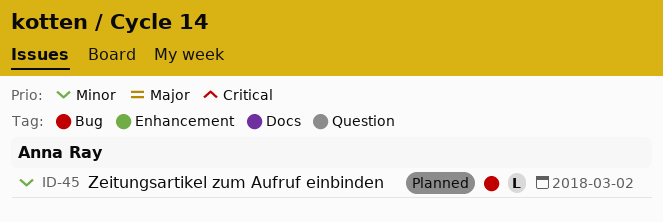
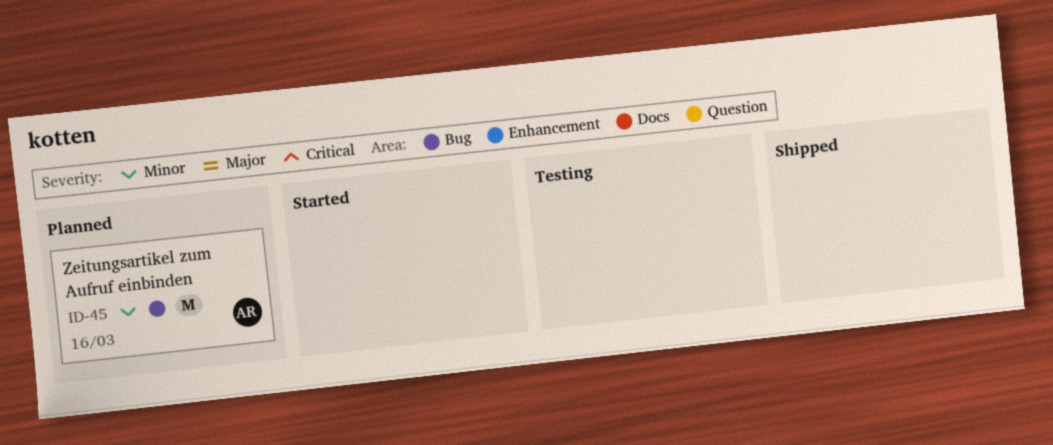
ID-45, estimate: L -> M
ID-45, due: Mar 2 -> Mar 16

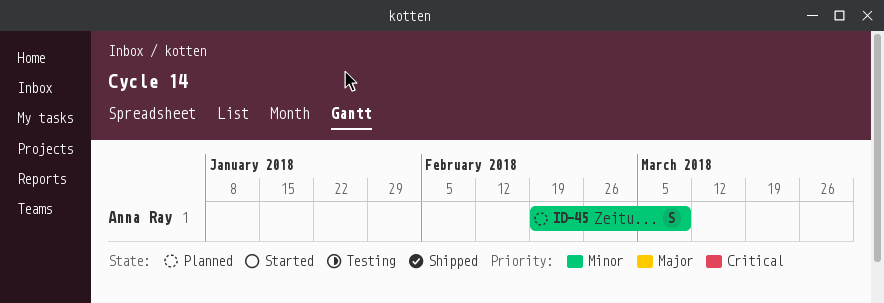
ID-45, estimate: M -> S
ID-45, due: Mar 16 -> Mar 9

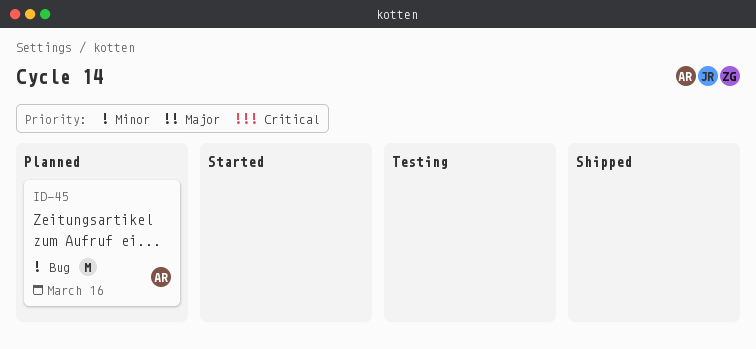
ID-45, estimate: S -> M
ID-45, due: Mar 9 -> Mar 16

